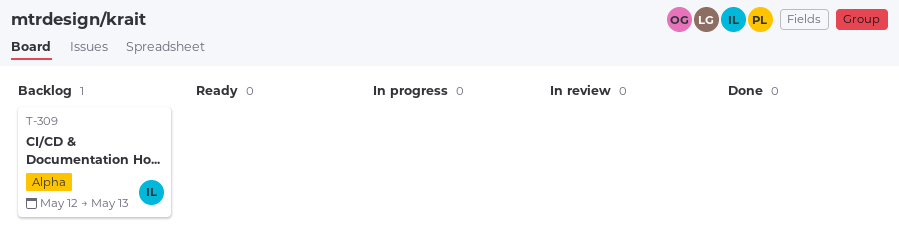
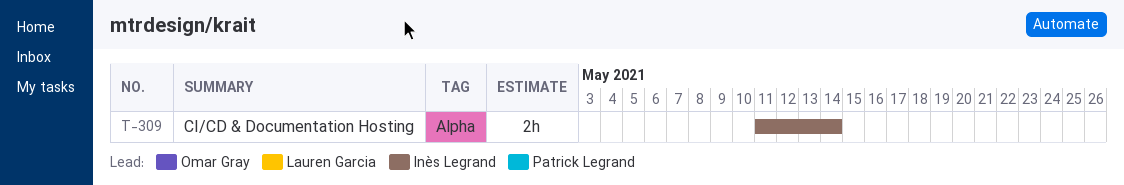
T-309, start: May 12 -> May 11
T-309, due: May 13 -> May 14

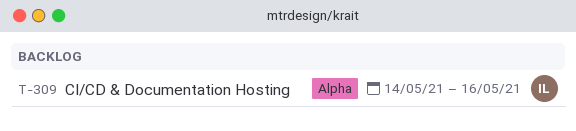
T-309, start: May 11 -> May 14
T-309, due: May 14 -> May 16

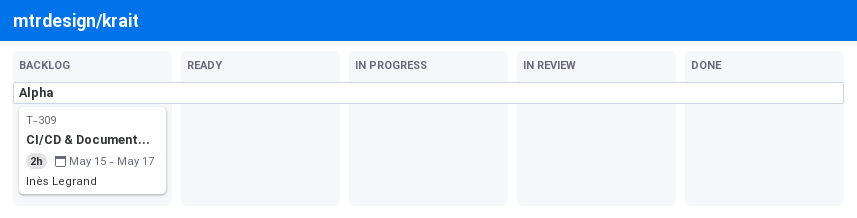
T-309, start: May 14 -> May 15
T-309, due: May 16 -> May 17

